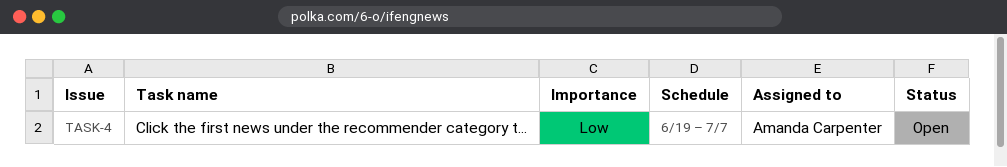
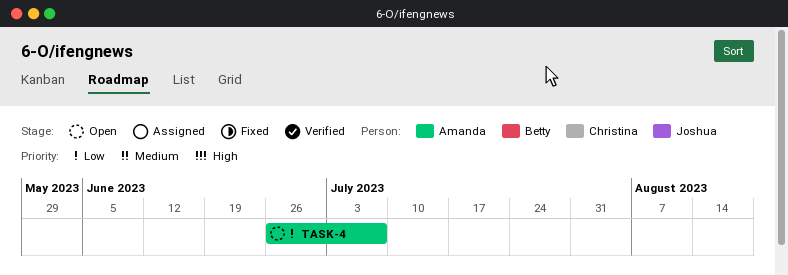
TASK-4, start: Jun 19 -> Jun 26

